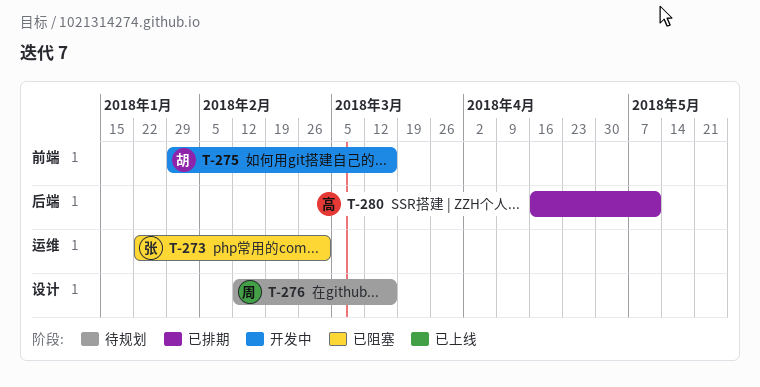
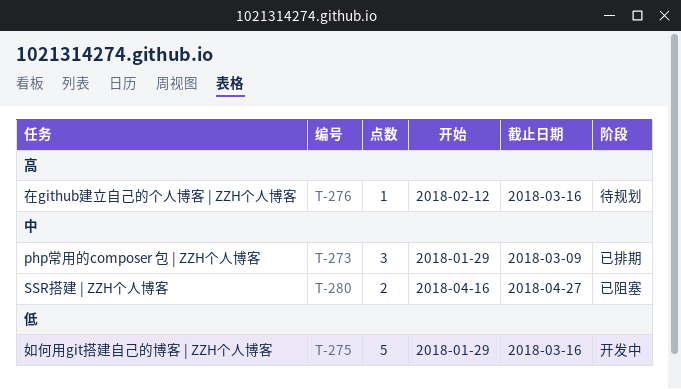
T-273, status: 已阻塞 -> 已排期
T-273, start: Jan 22 -> Jan 29
T-273, due: Mar 2 -> Mar 9
T-280, status: 已排期 -> 已阻塞
T-280, due: May 11 -> Apr 27

